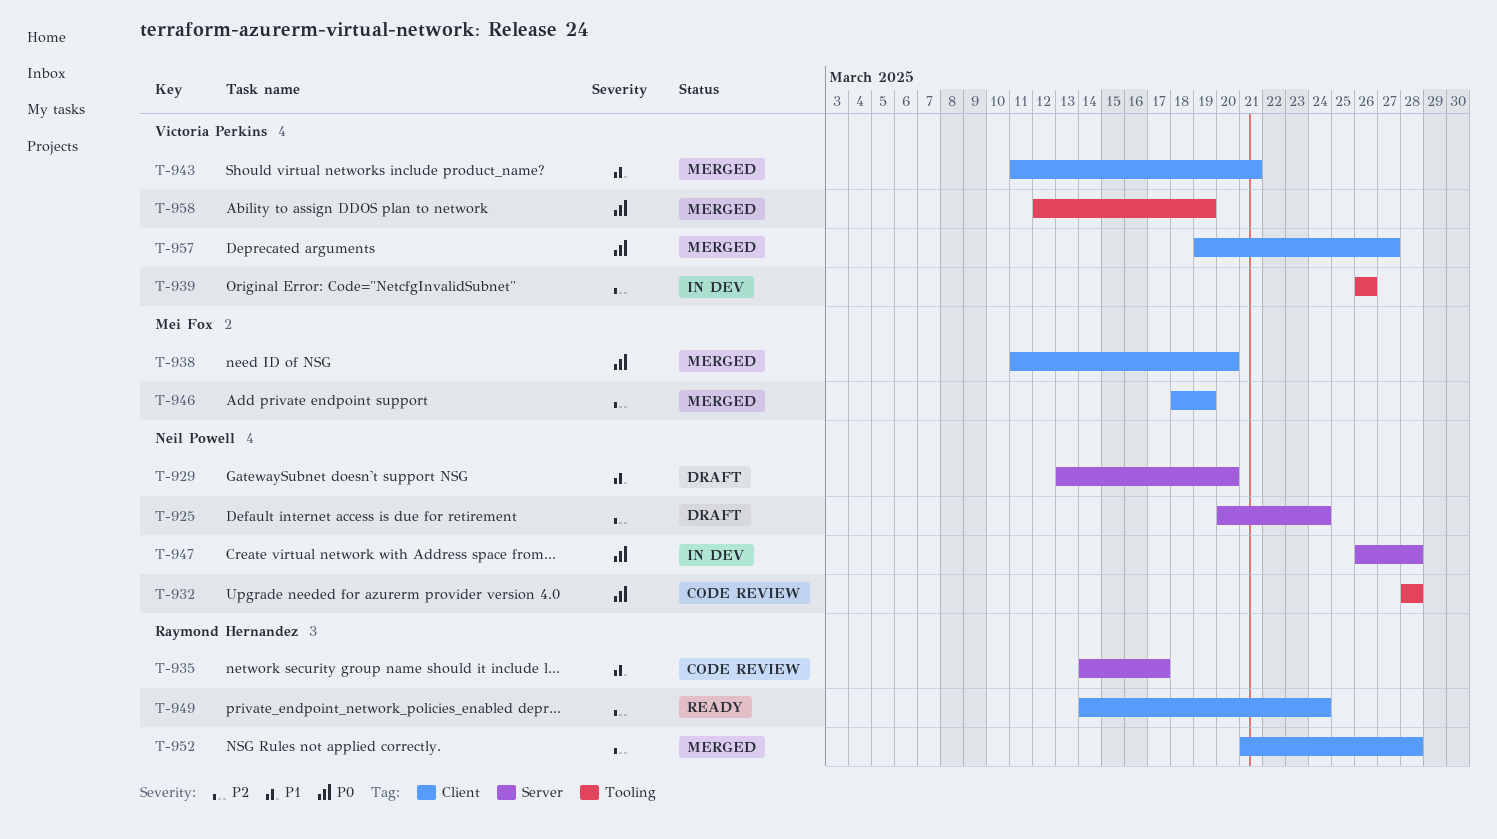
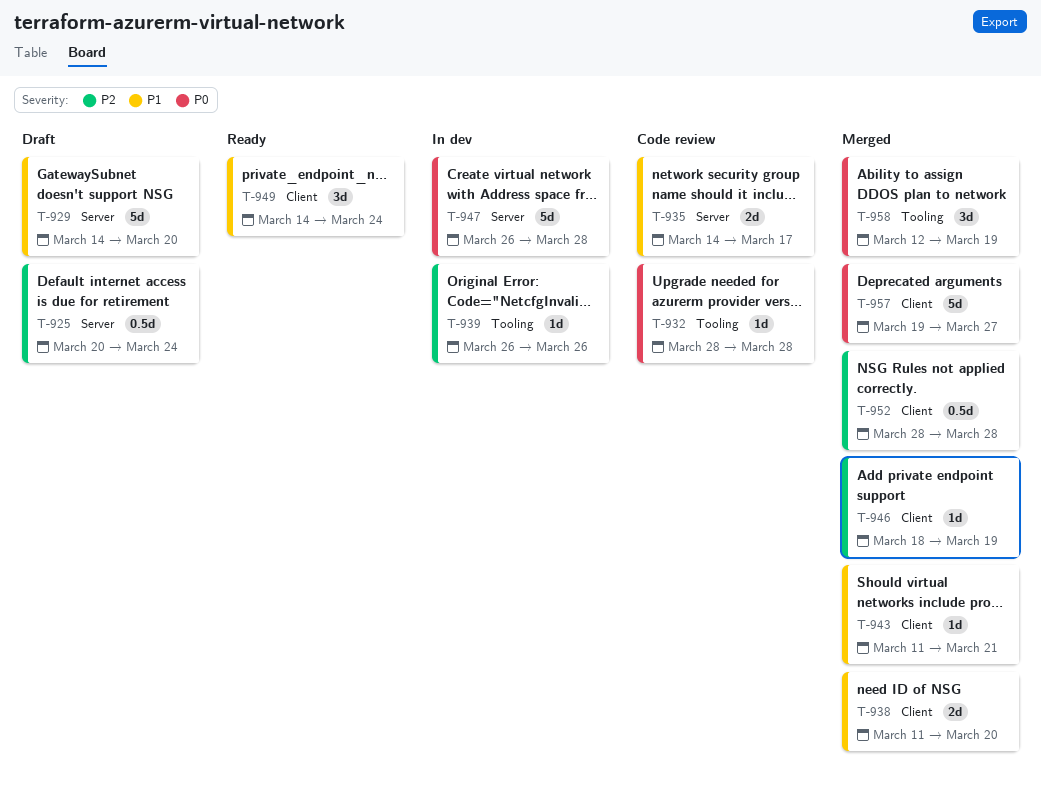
T-929, start: Mar 13 -> Mar 14
T-938, priority: P0 -> P1
T-949, priority: P2 -> P1
T-952, start: Mar 21 -> Mar 28

